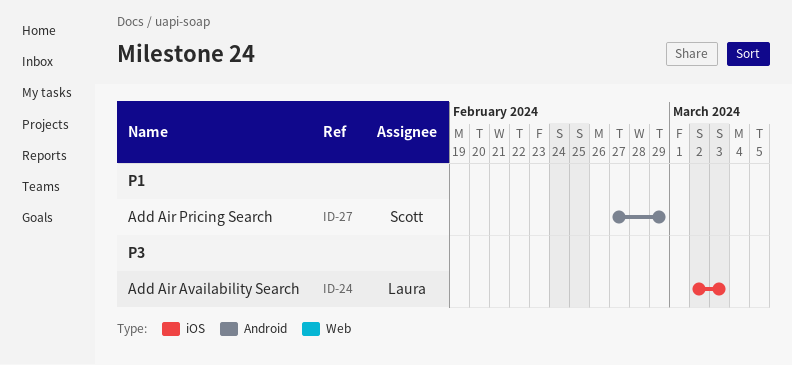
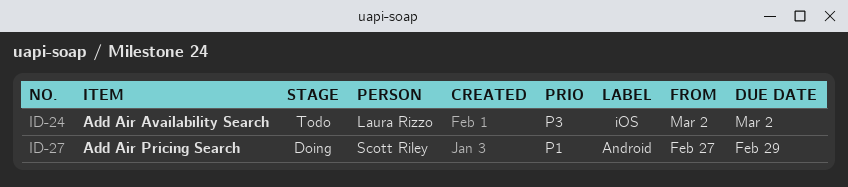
ID-24, due: Mar 3 -> Mar 2

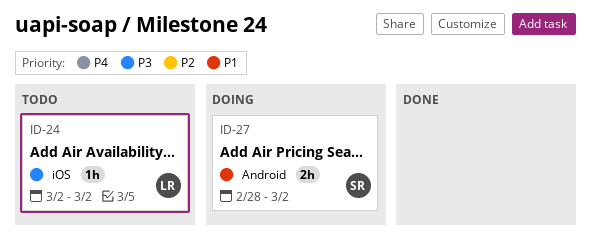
ID-27, start: Feb 27 -> Feb 28
ID-27, due: Feb 29 -> Mar 2

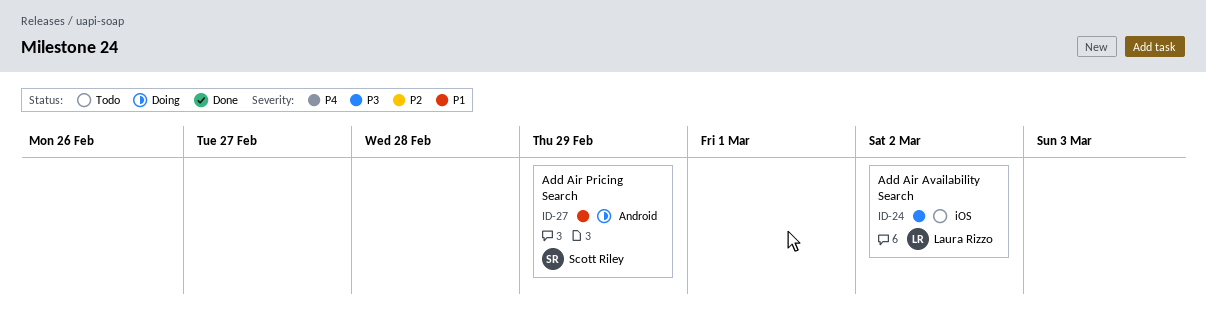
ID-27, due: Mar 2 -> Feb 29

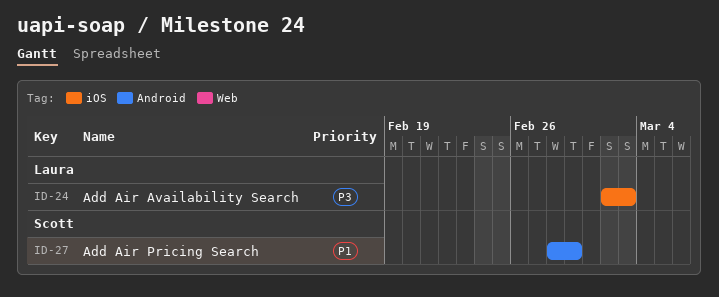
ID-24, due: Mar 2 -> Mar 3

